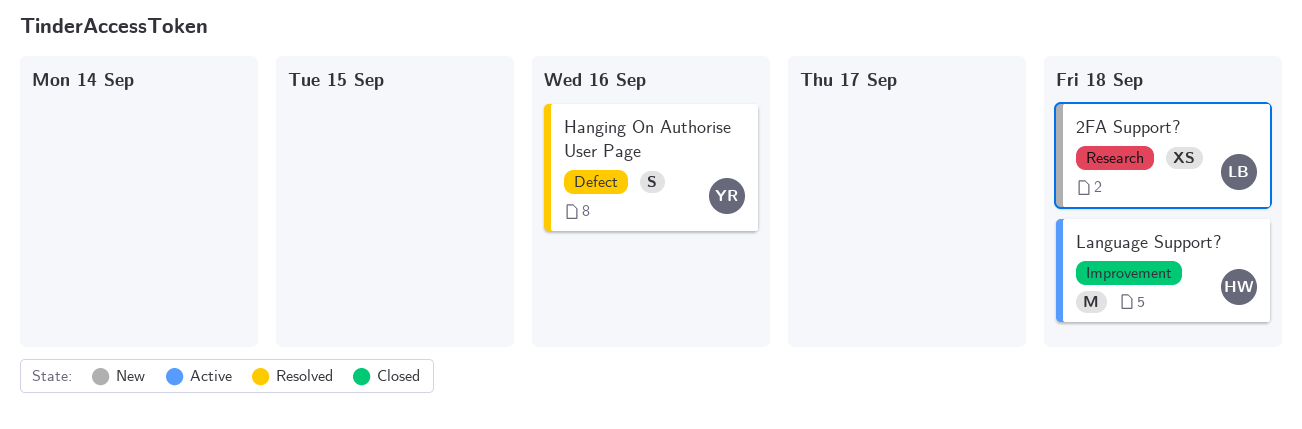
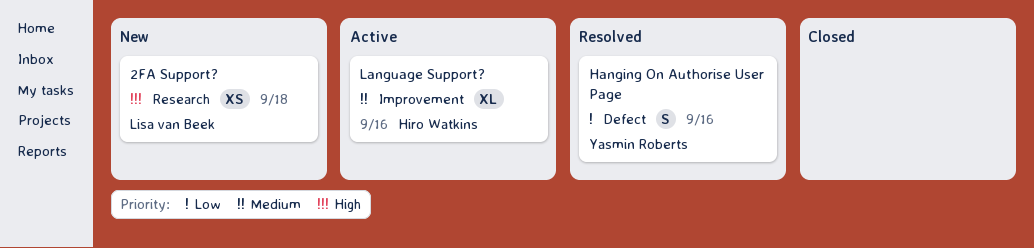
Language Support?, estimate: M -> XL
Language Support?, due: Sep 18 -> Sep 16

